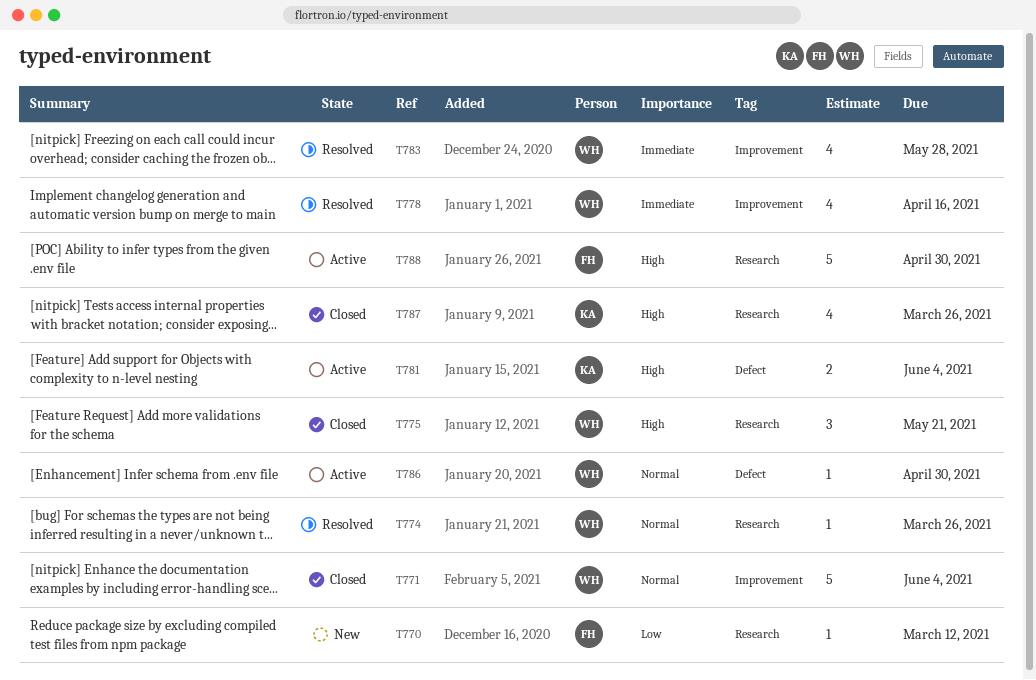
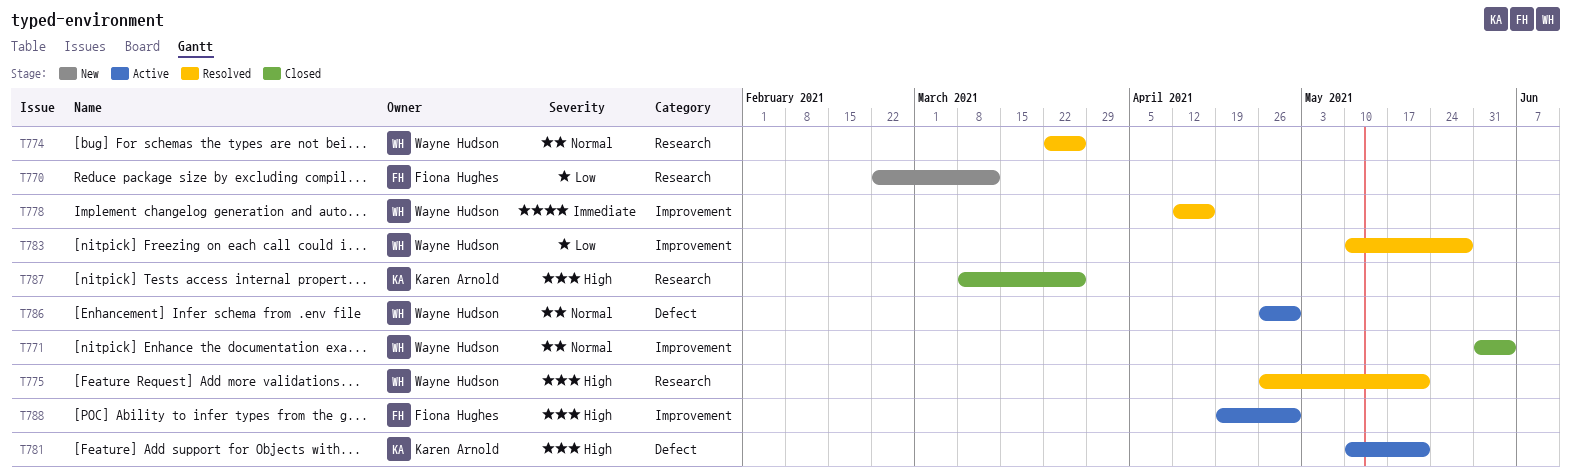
T775, status: Closed -> Resolved
T781, due: Jun 4 -> May 21
T783, priority: Immediate -> Low
T788, label: Research -> Improvement

